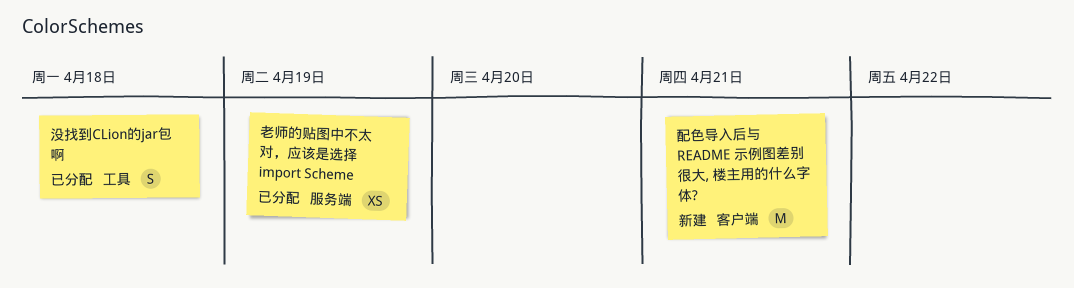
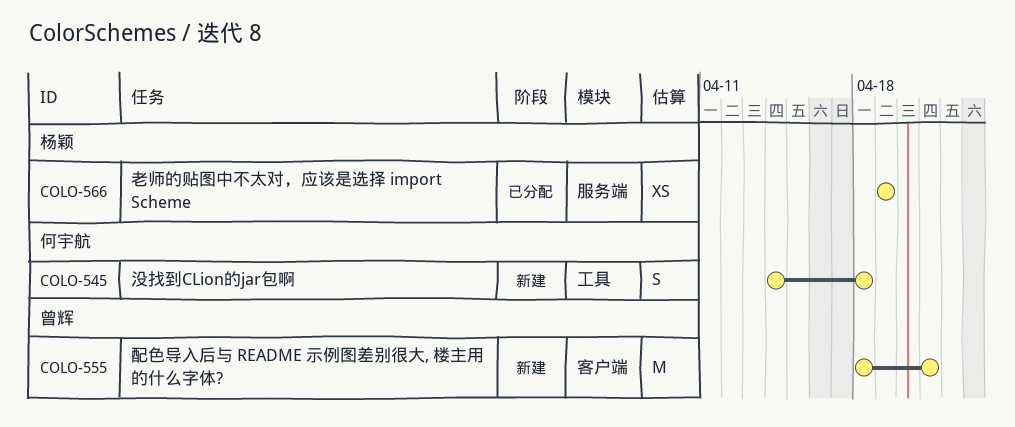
没找到CLion的jar包啊, status: 已分配 -> 新建

